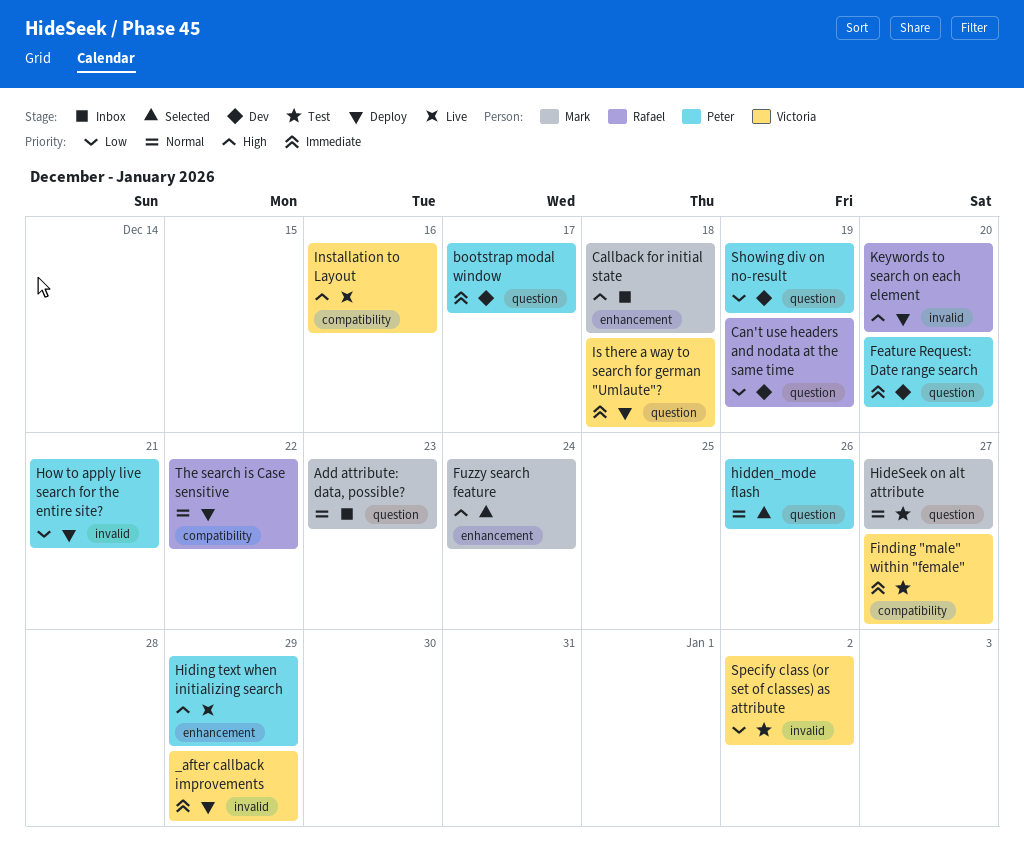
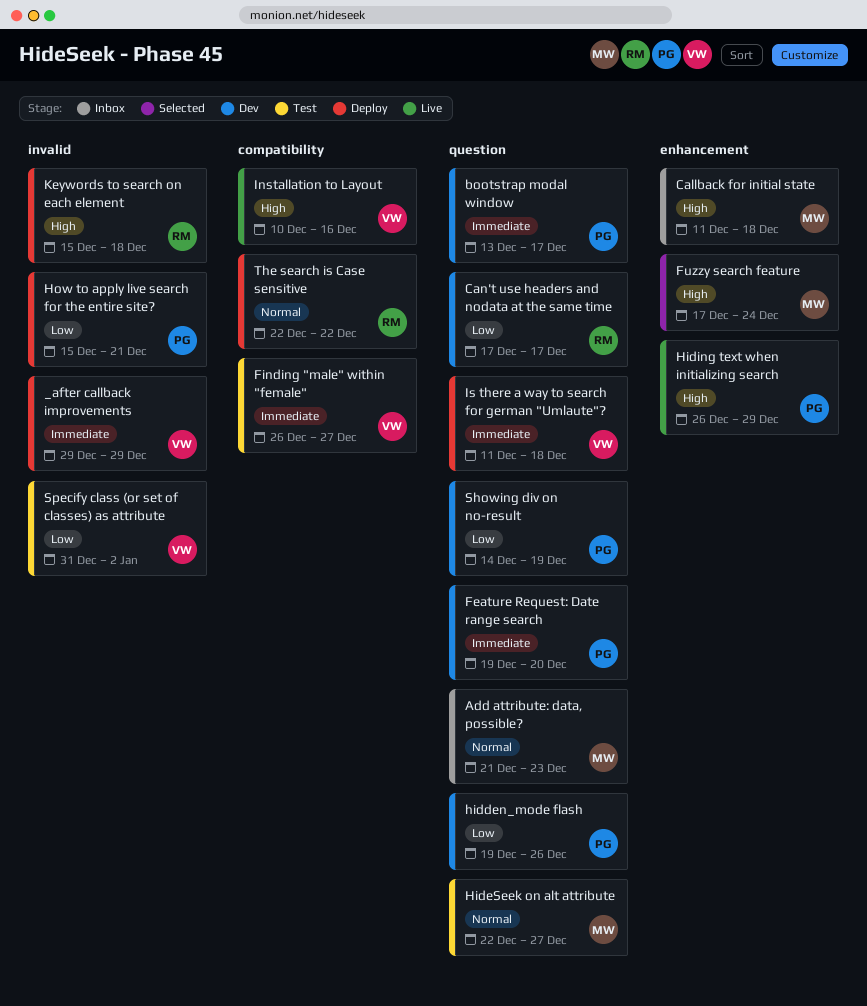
Can't use headers and nodata at the same time, due: Dec 19 -> Dec 17
hidden_mode flash, status: Selected -> Dev
hidden_mode flash, priority: Normal -> Low
Keywords to search on each element, due: Dec 20 -> Dec 18

